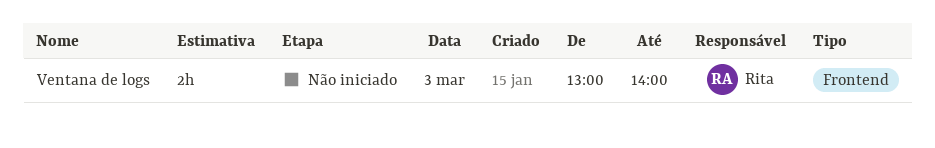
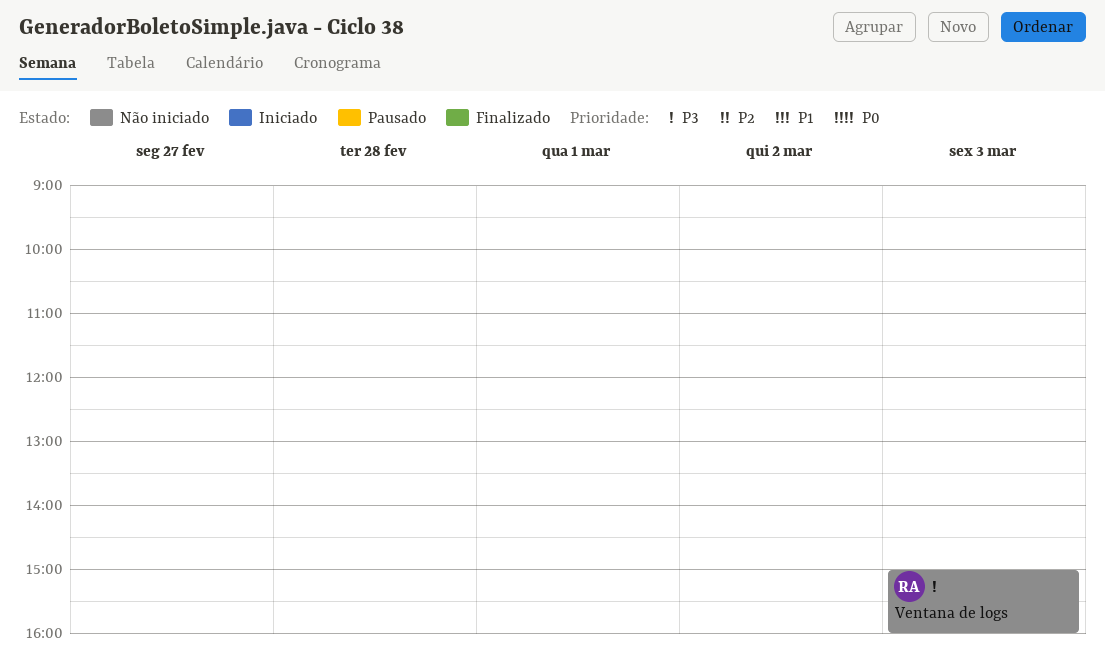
Ventana de logs, begins: 13:00 -> 15:00
Ventana de logs, ends: 14:00 -> 16:00

